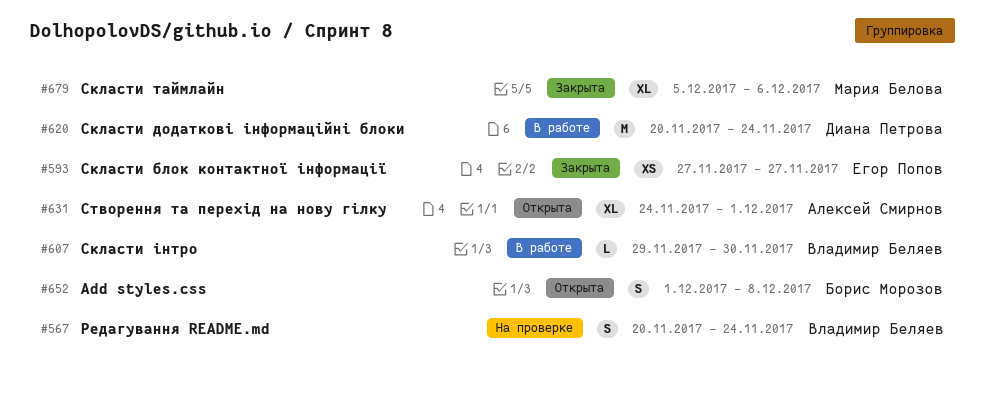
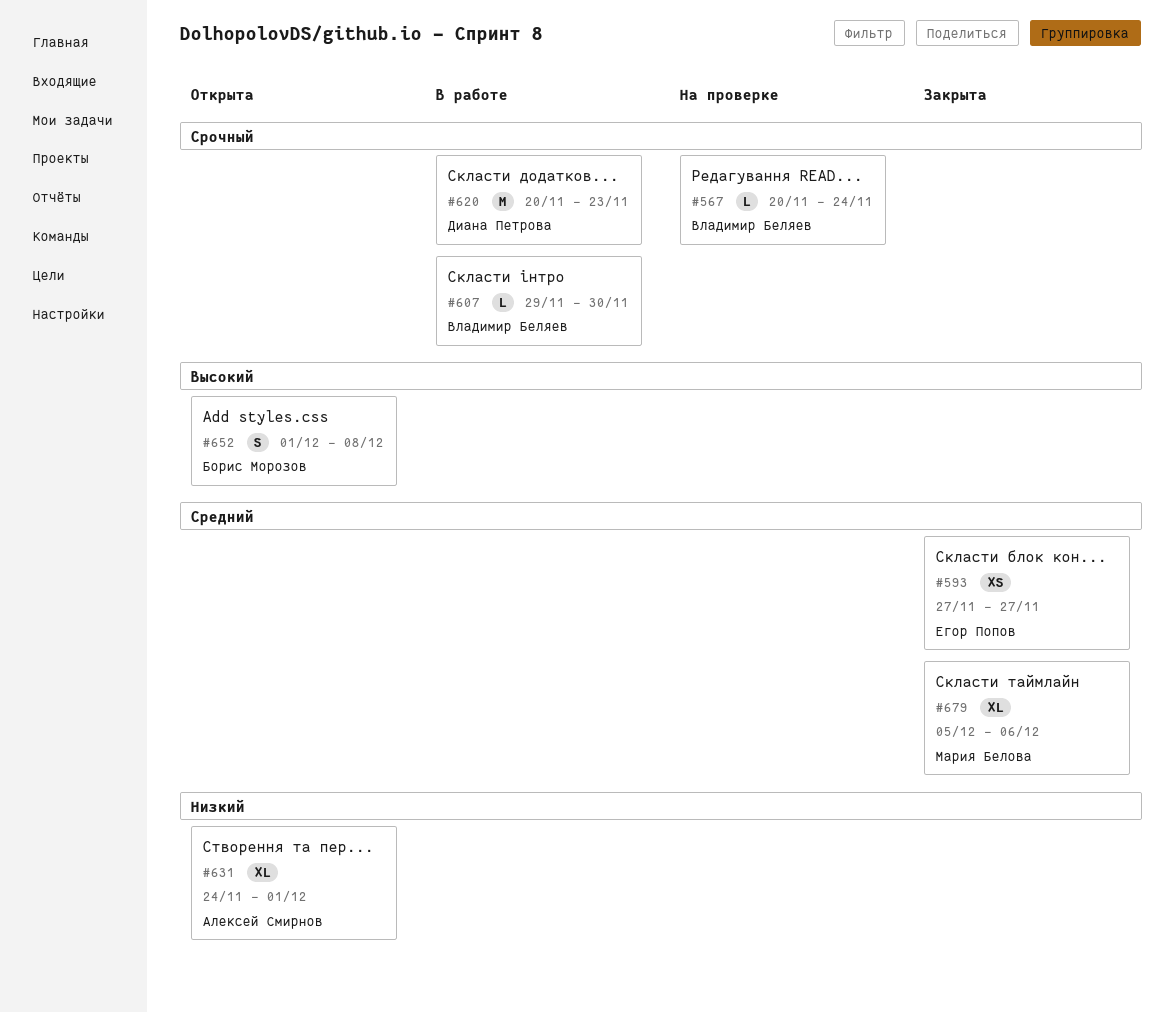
#567, estimate: S -> L
#620, due: Nov 24 -> Nov 23

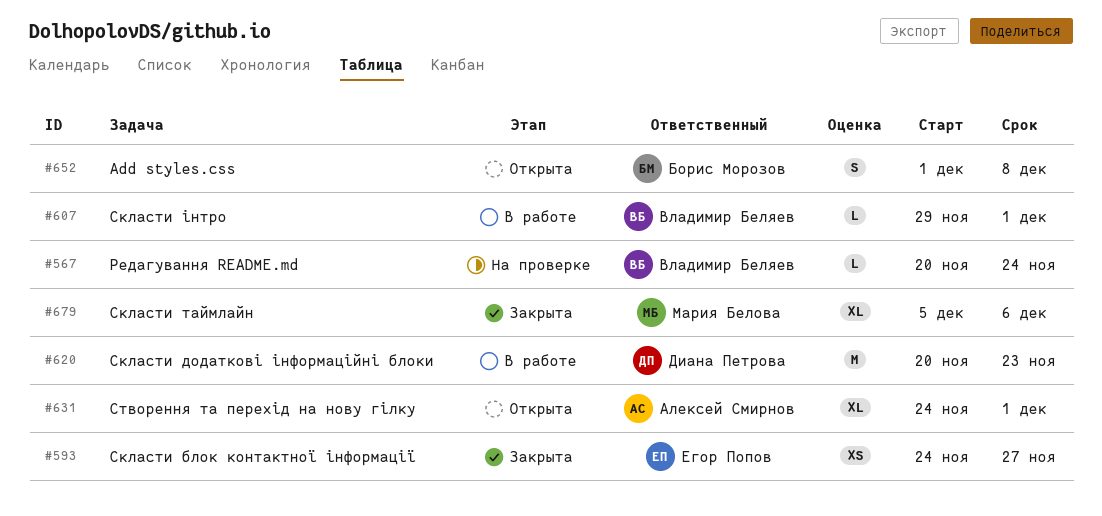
#593, start: Nov 27 -> Nov 24
#607, due: Nov 30 -> Dec 1

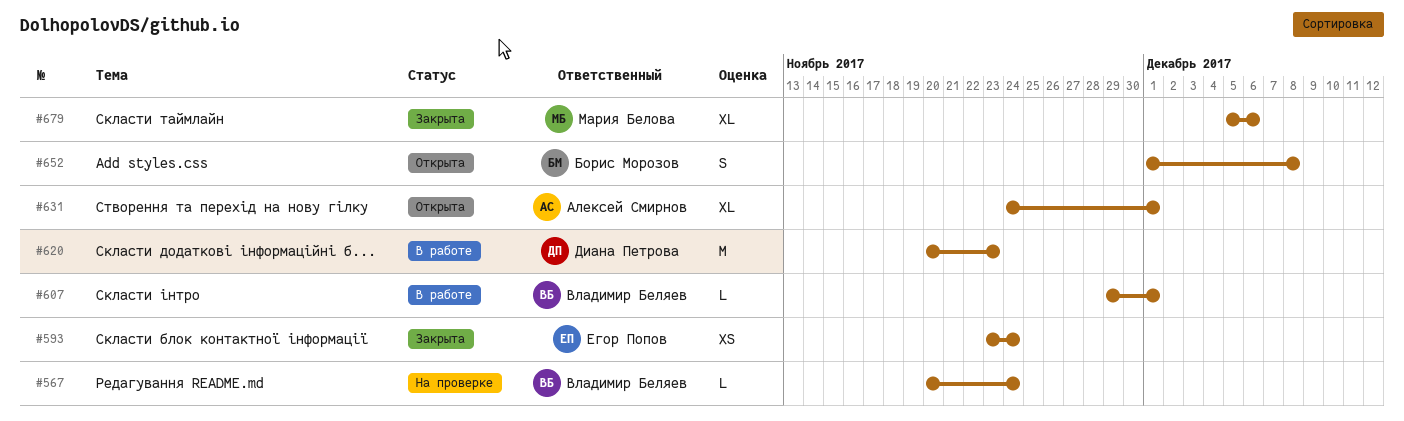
#593, start: Nov 24 -> Nov 23
#593, due: Nov 27 -> Nov 24

